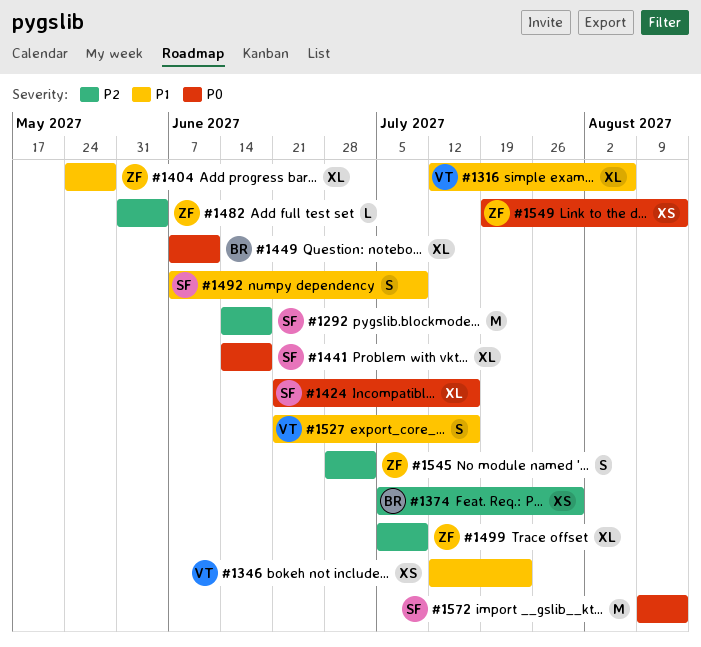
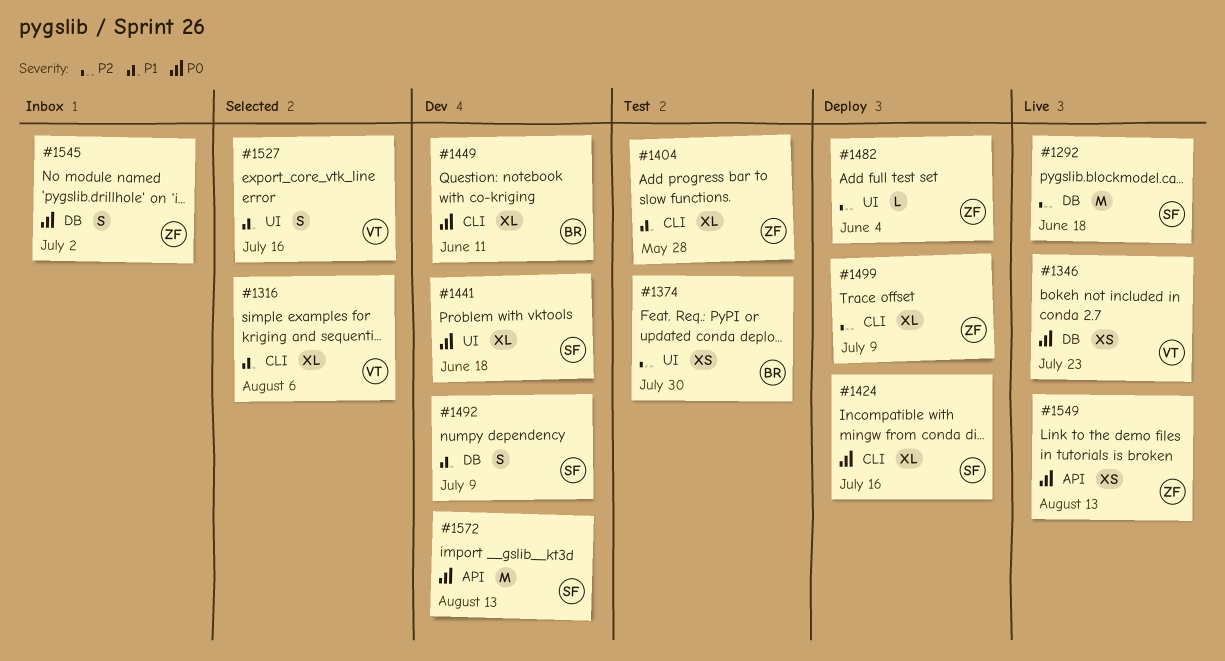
#1346, priority: P1 -> P0
#1545, priority: P2 -> P0

